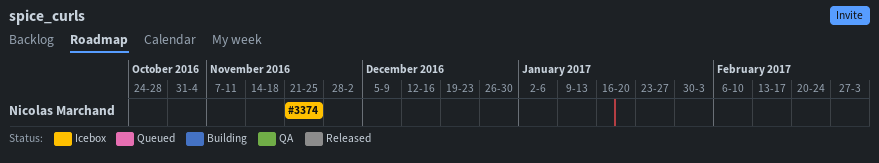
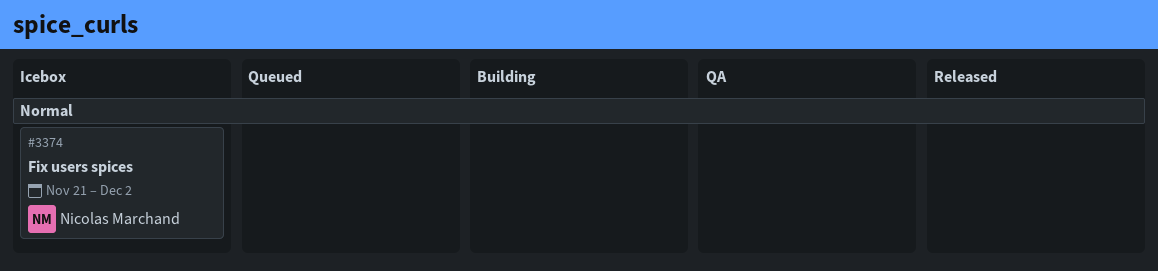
#3374, due: Nov 25 -> Dec 2

